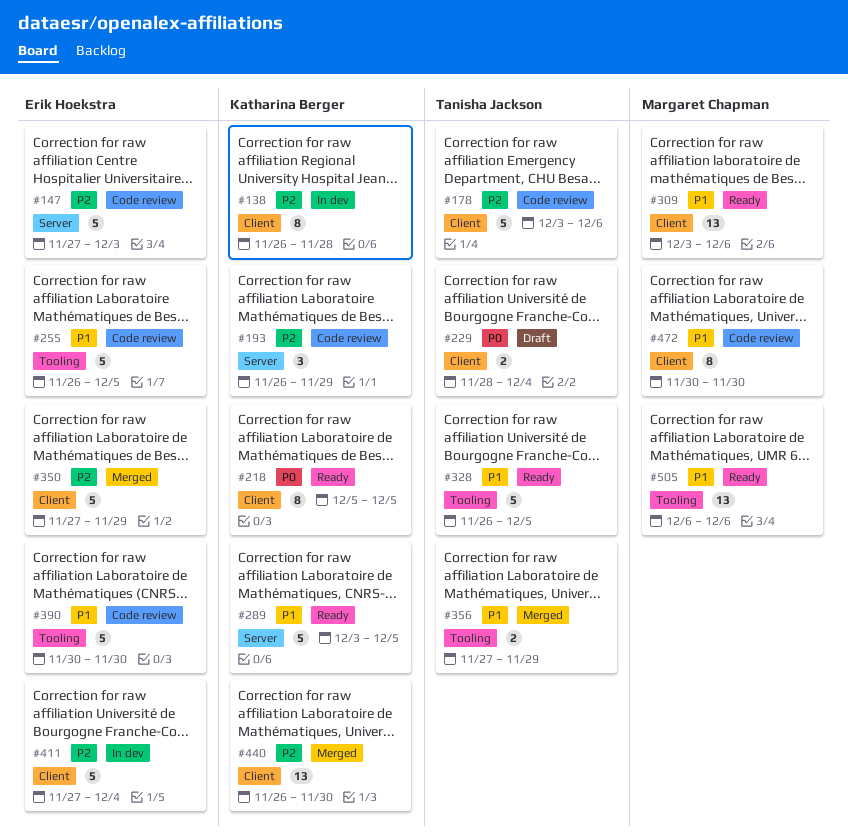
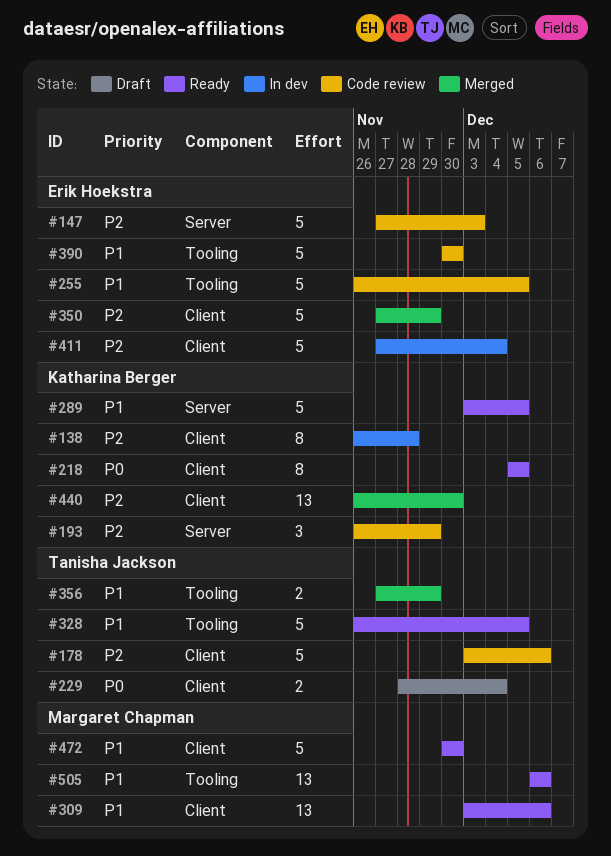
#472, status: Code review -> Ready
#472, estimate: 8 -> 5

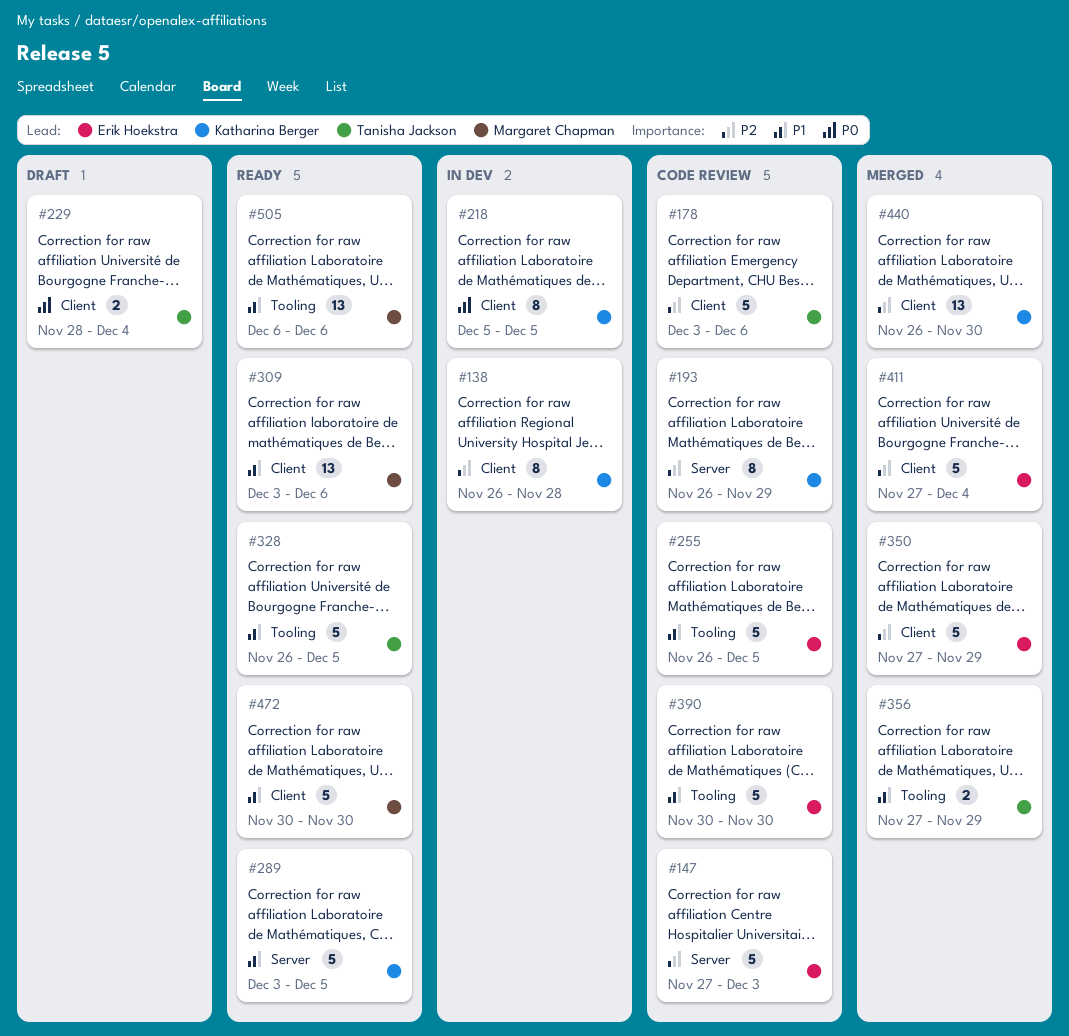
#193, estimate: 3 -> 8
#218, status: Ready -> In dev
#411, status: In dev -> Merged

